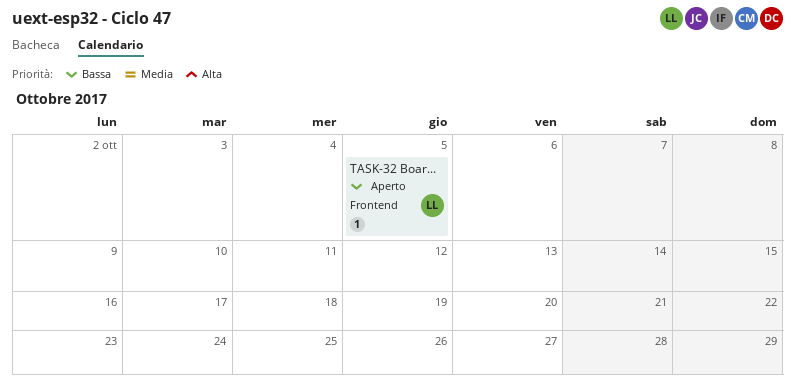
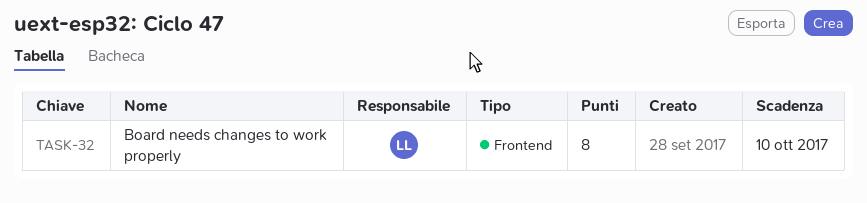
TASK-32, estimate: 1 -> 8
TASK-32, due: Oct 5 -> Oct 10

